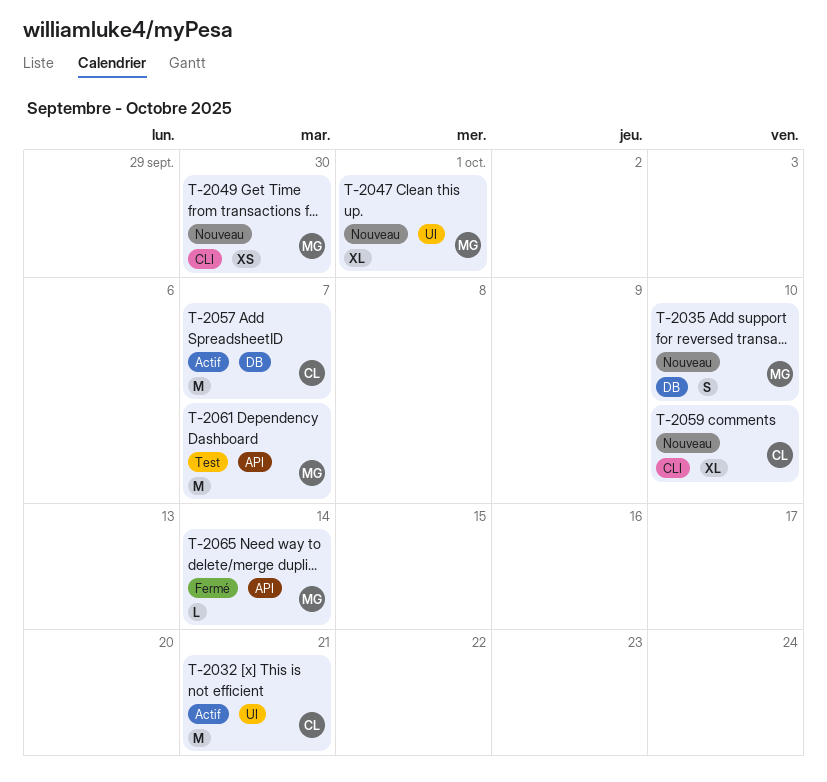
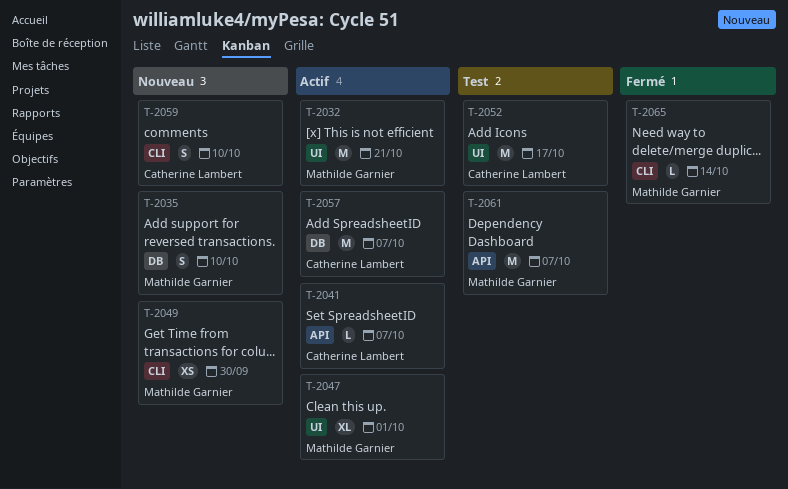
T-2032, owner: Catherine Lambert -> Mathilde Garnier
T-2041: none -> present
T-2047, status: Nouveau -> Actif
T-2052: none -> present
T-2059, estimate: XL -> S
T-2065, label: API -> CLI

